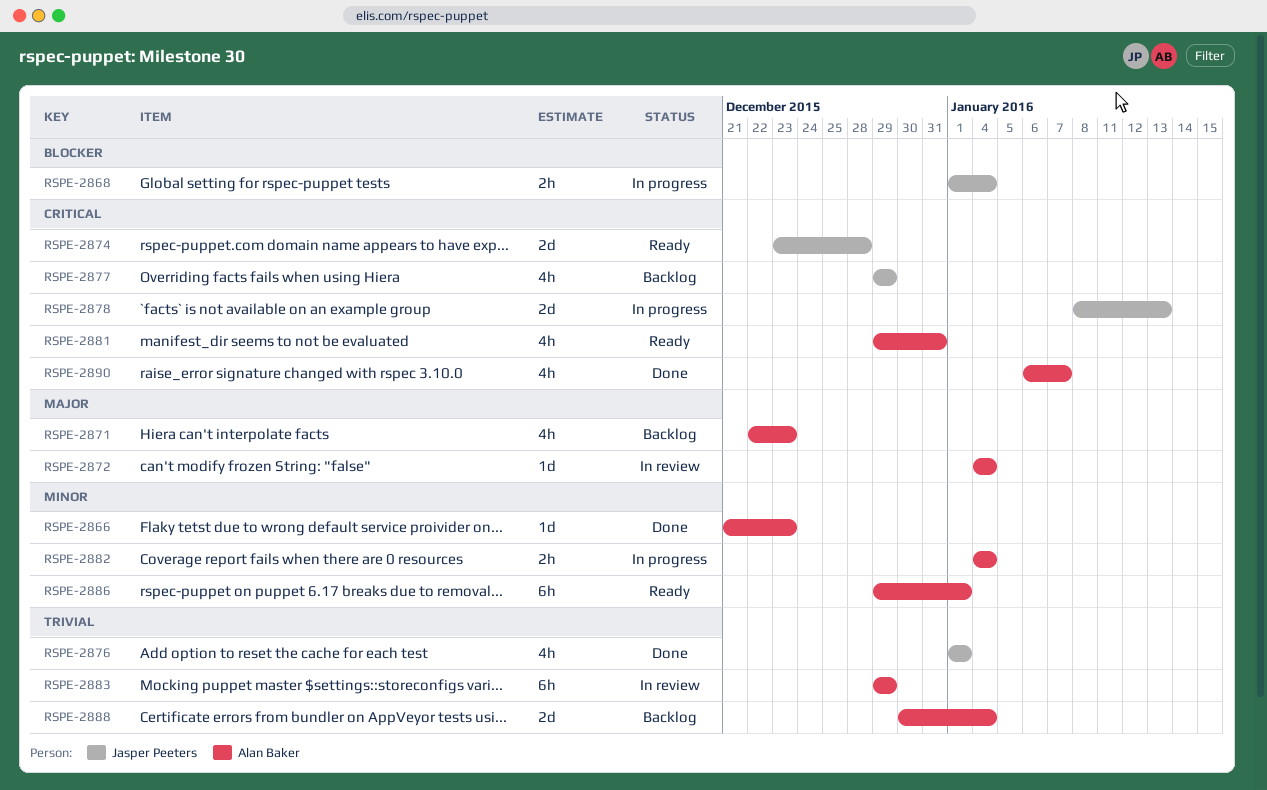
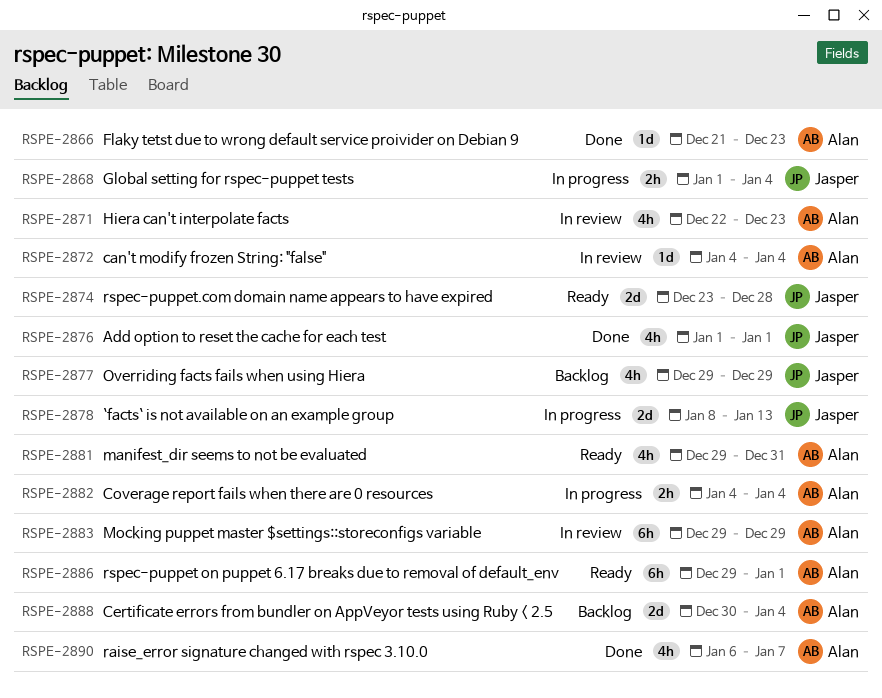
RSPE-2871, status: Backlog -> In review

